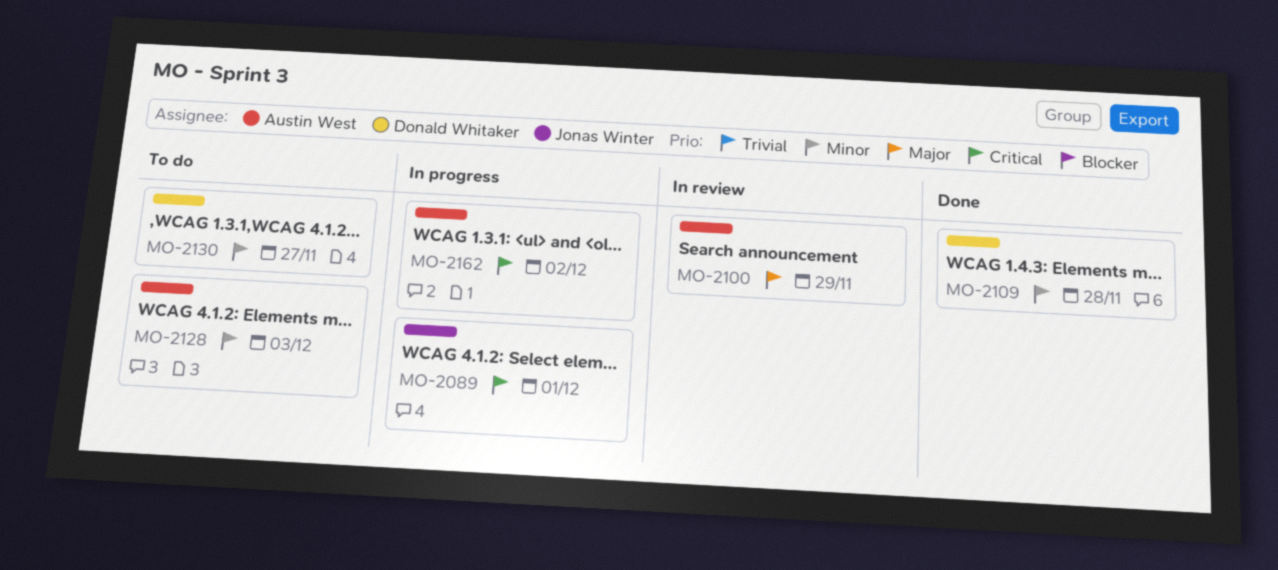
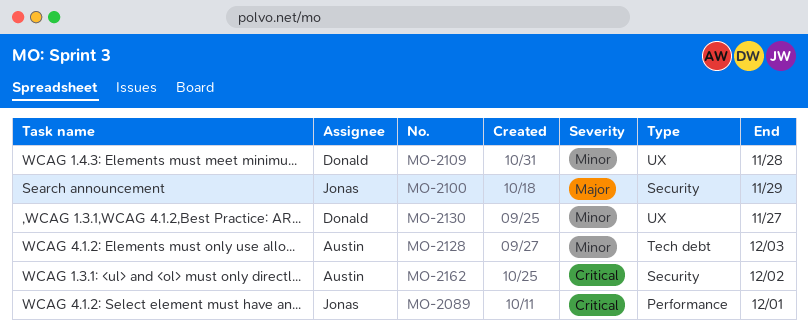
MO-2100, owner: Austin West -> Jonas Winter

